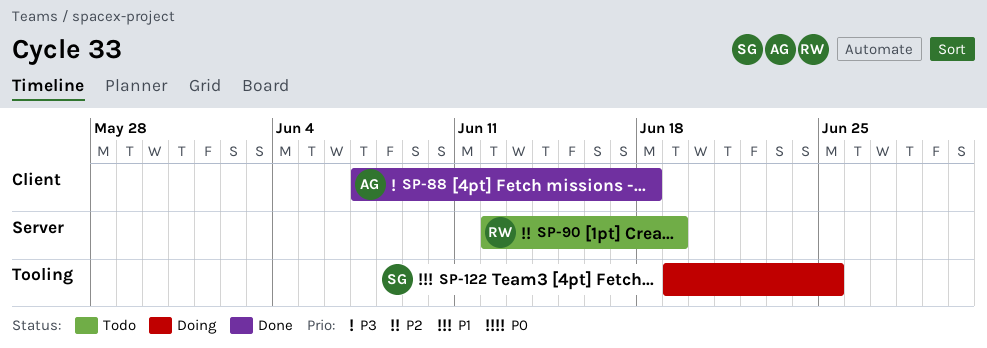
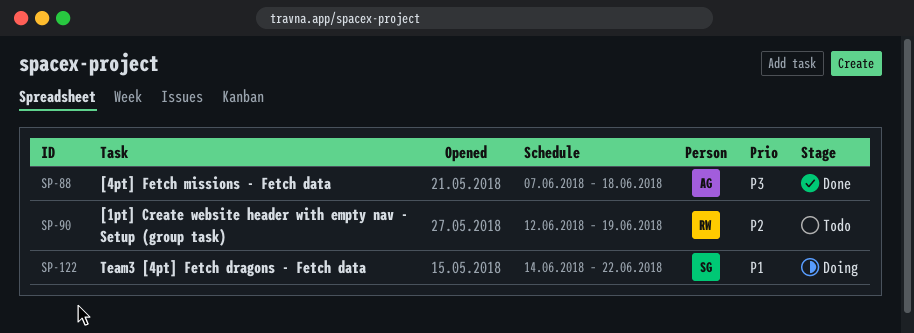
SP-122, start: Jun 19 -> Jun 14
SP-122, due: Jun 25 -> Jun 22

